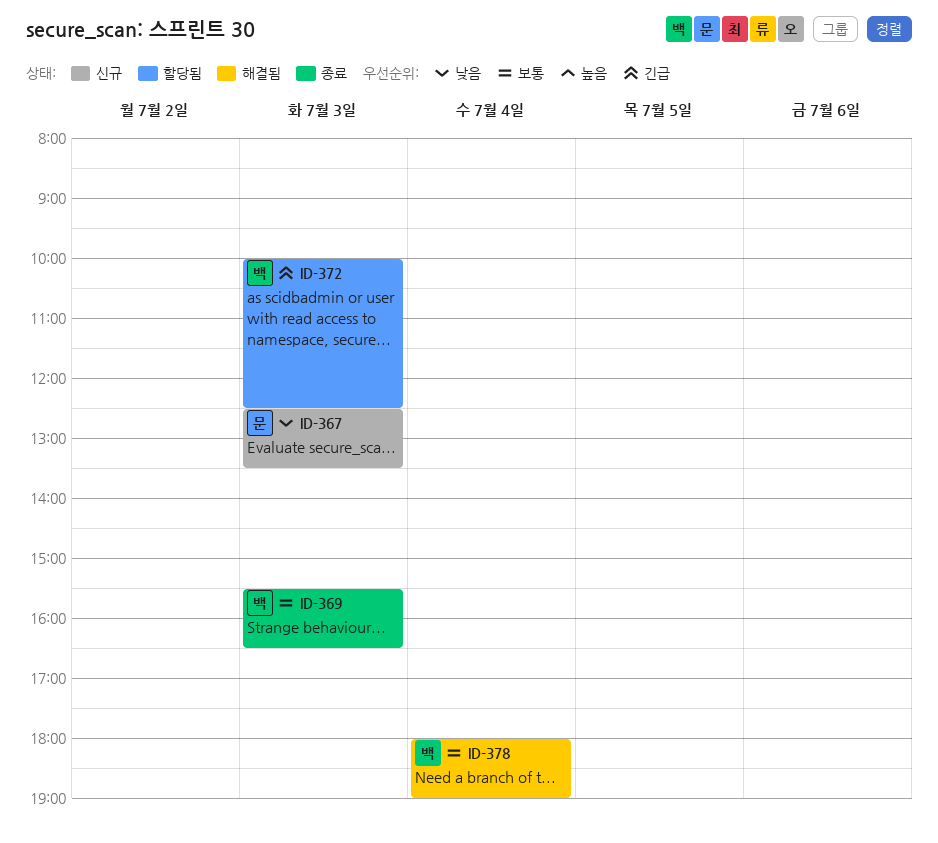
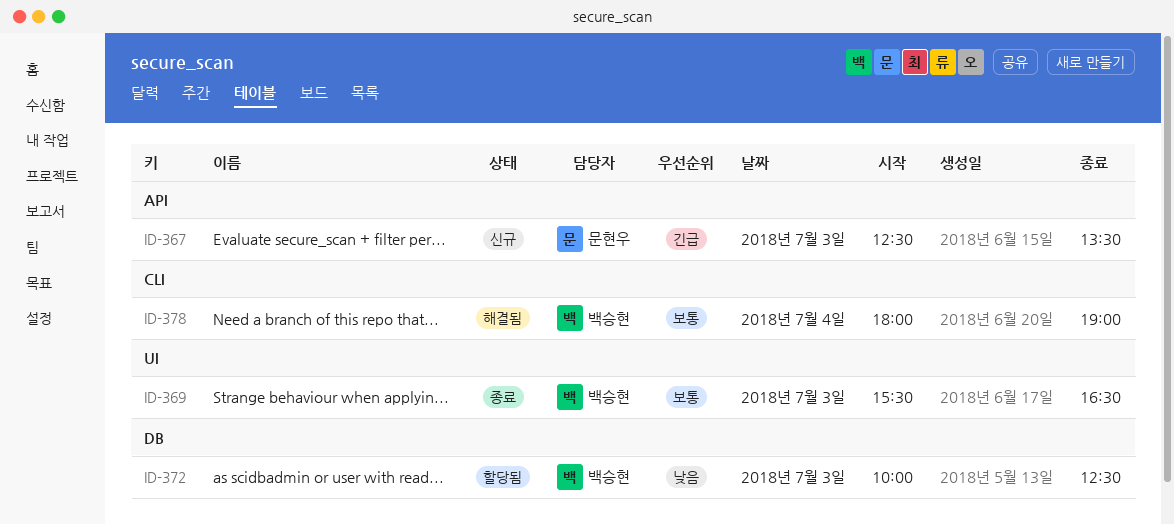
ID-367, priority: 낮음 -> 긴급
ID-372, priority: 긴급 -> 낮음

